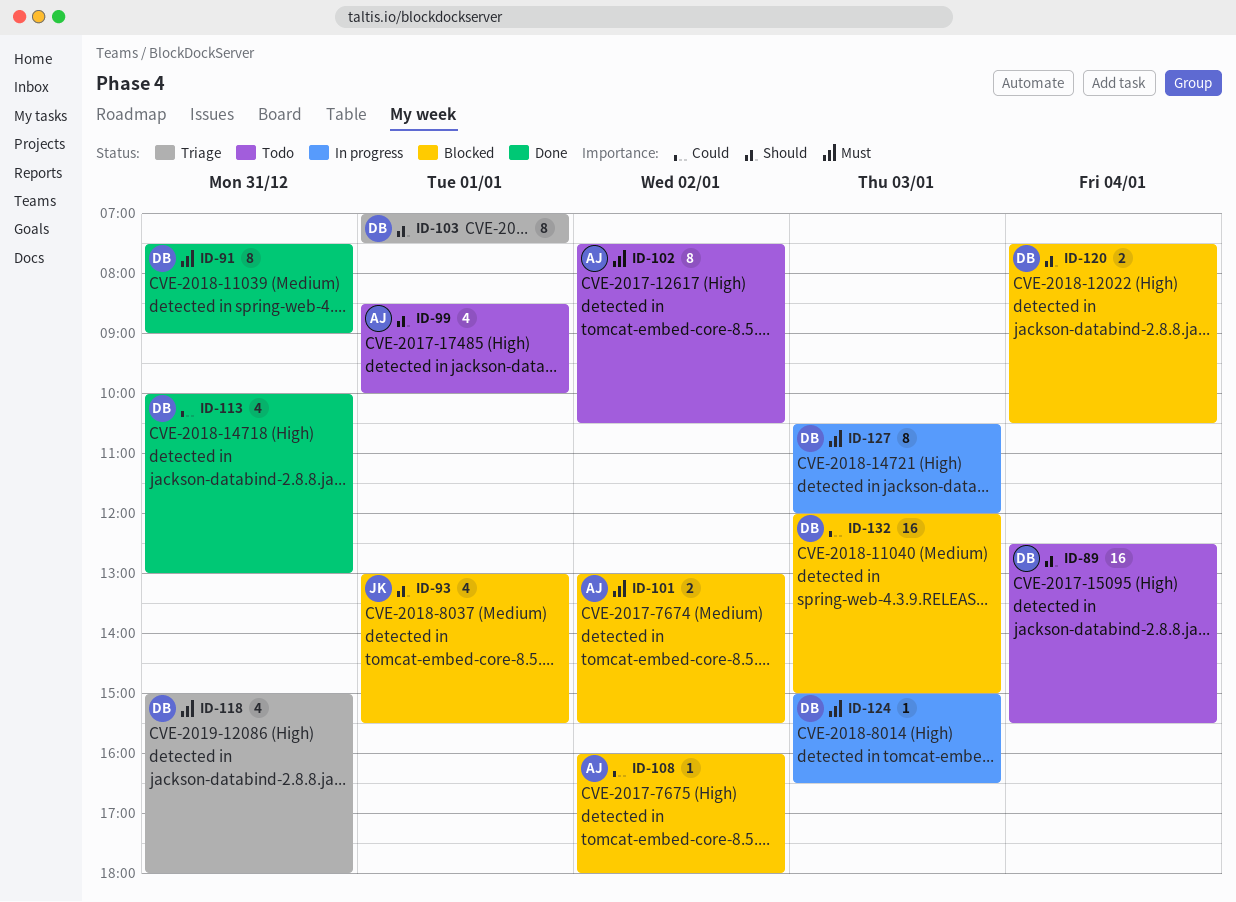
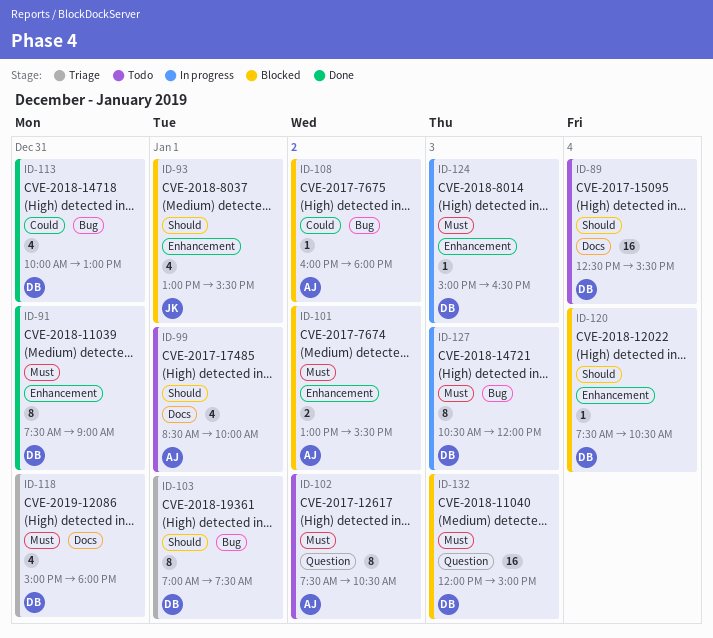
ID-120, estimate: 2 -> 1
ID-132, priority: Could -> Must

